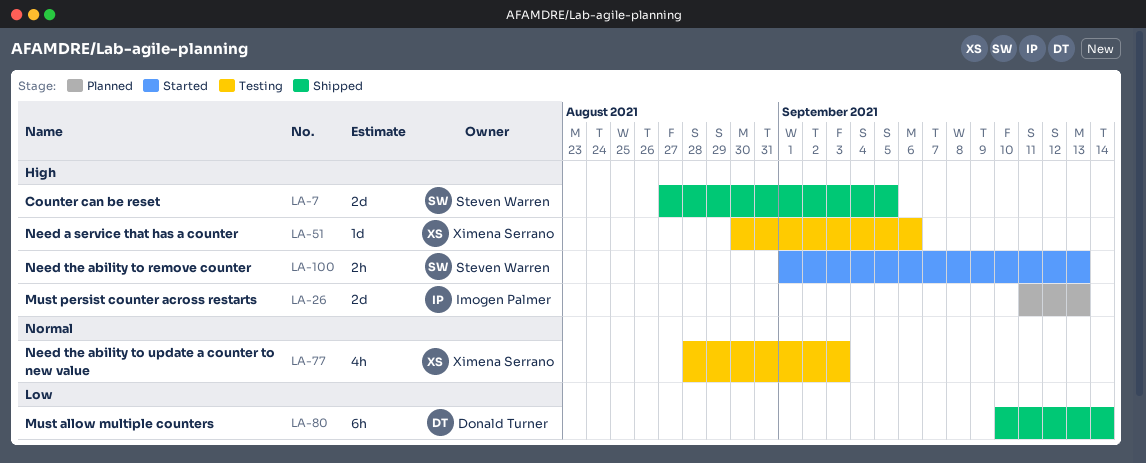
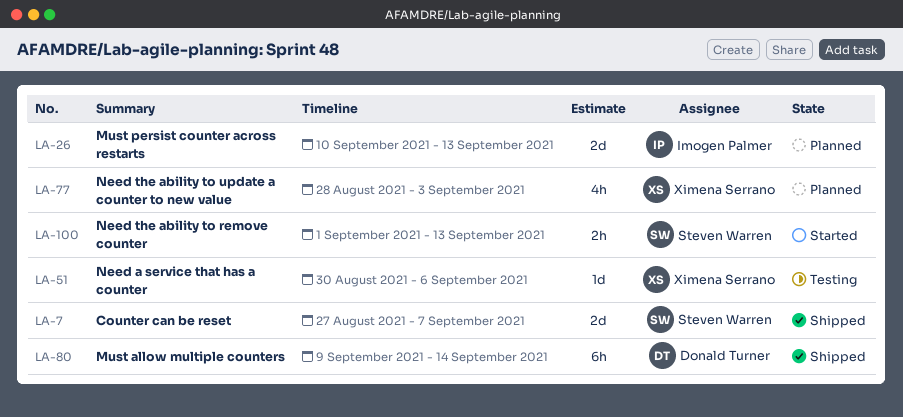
LA-7, due: Sep 5 -> Sep 7
LA-26, start: Sep 11 -> Sep 10
LA-77, status: Testing -> Planned
LA-80, start: Sep 10 -> Sep 9

